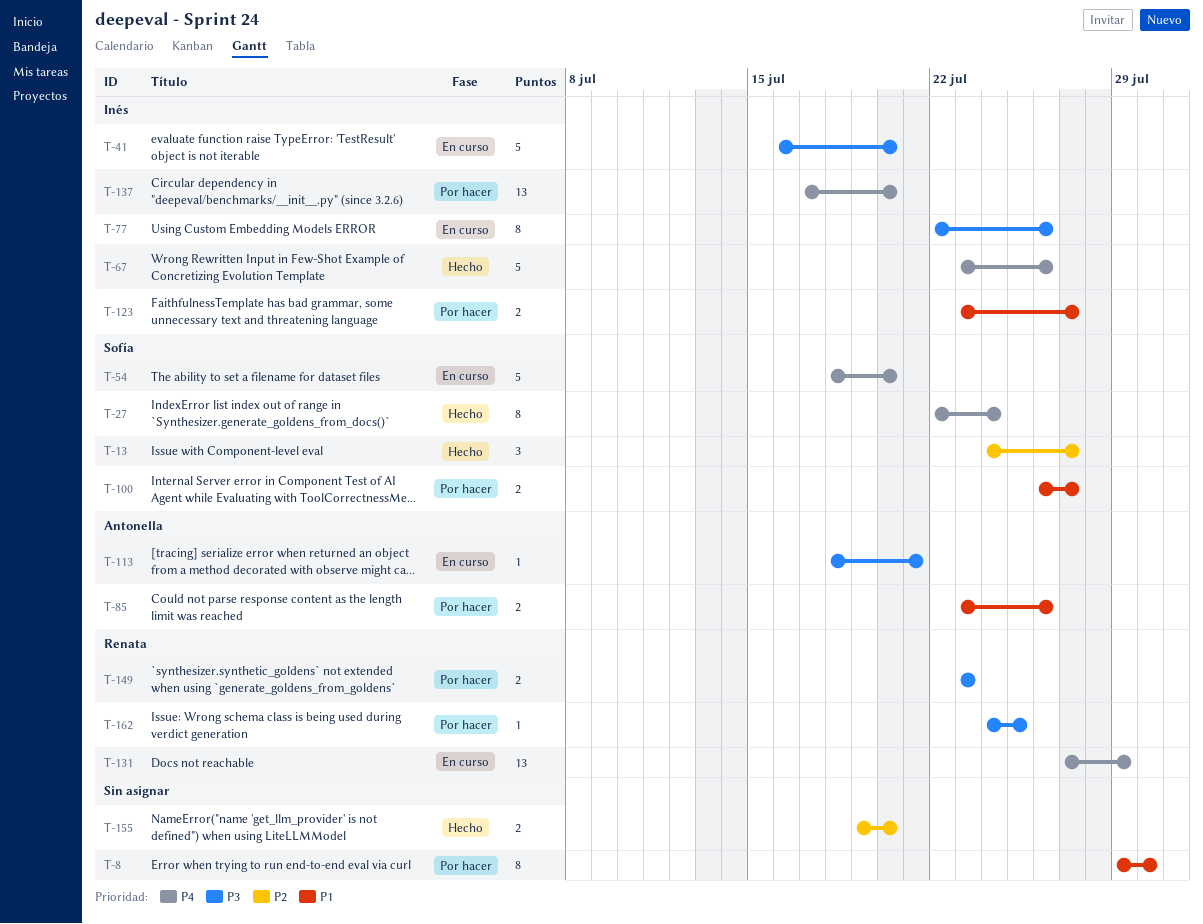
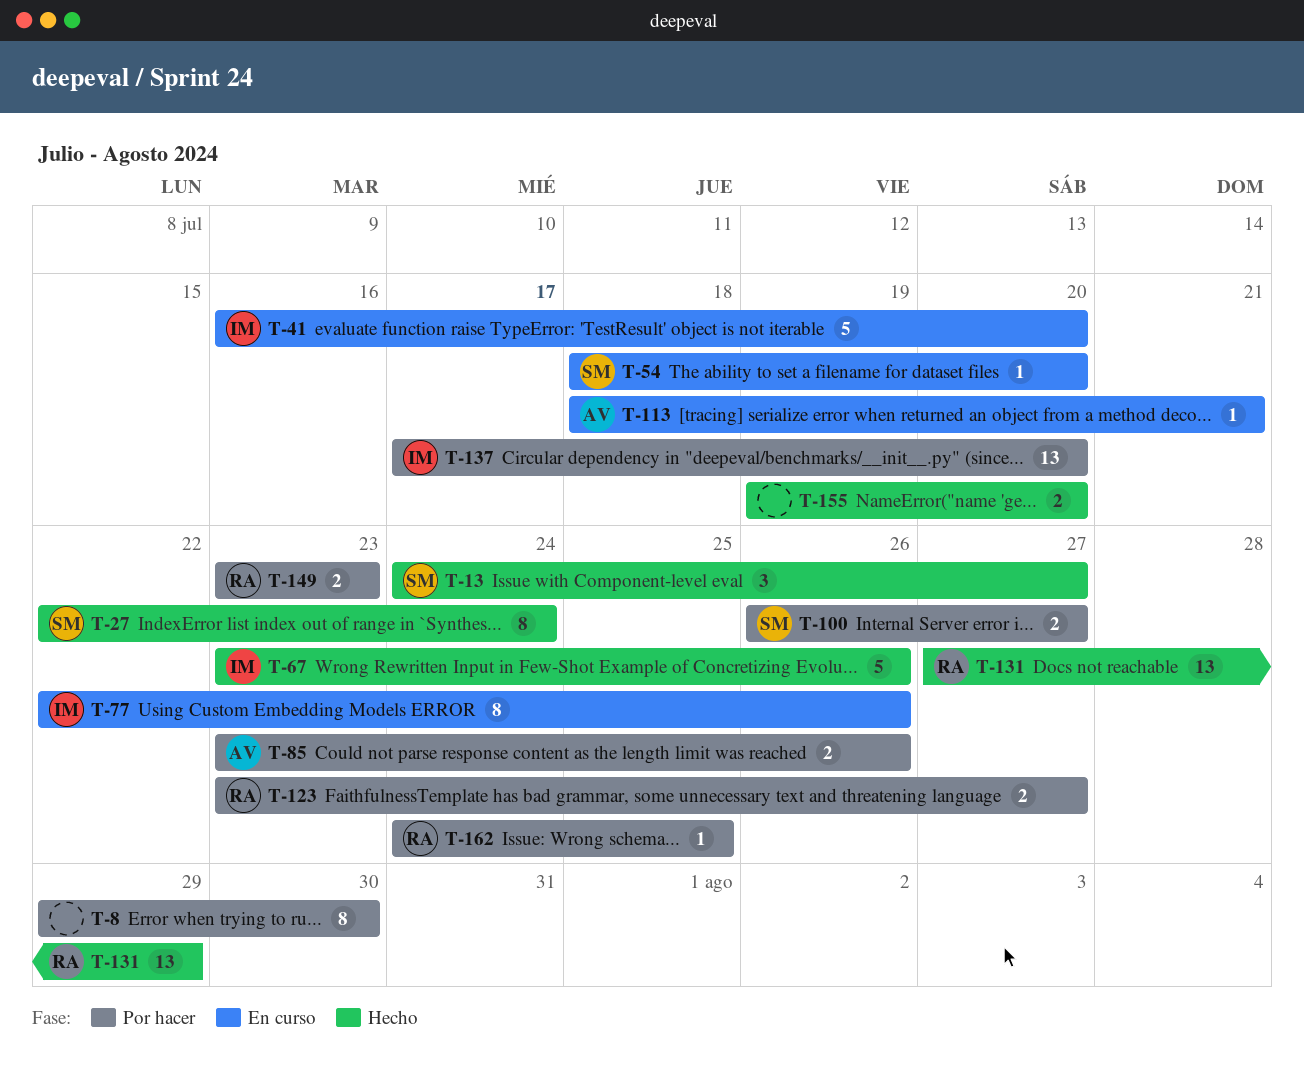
T-54, estimate: 5 -> 1
T-123, owner: Inés -> Renata
T-131, status: En curso -> Hecho

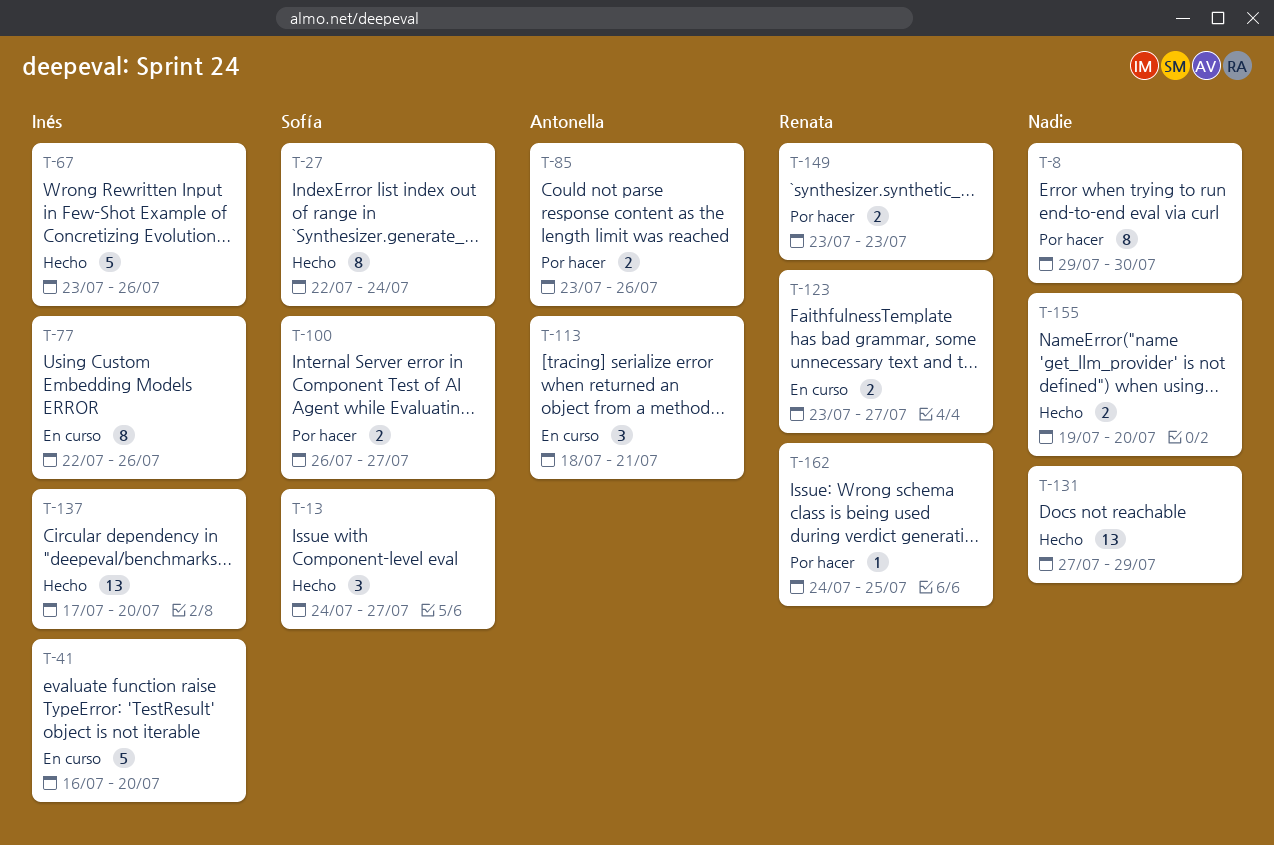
T-54: present -> none
T-113, estimate: 1 -> 3
T-123, status: Por hacer -> En curso
T-131, owner: Renata -> none
T-137, status: Por hacer -> Hecho

